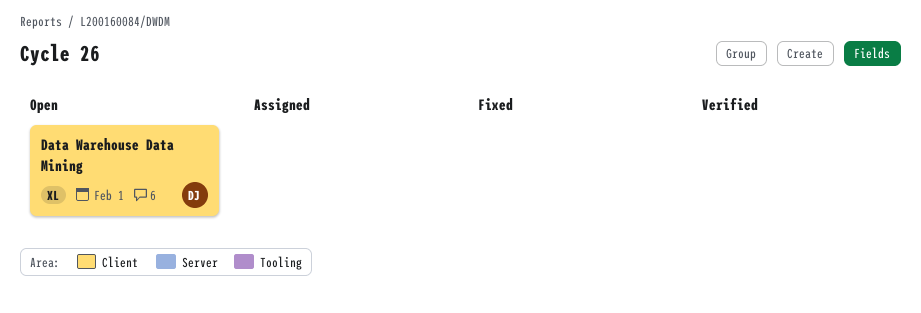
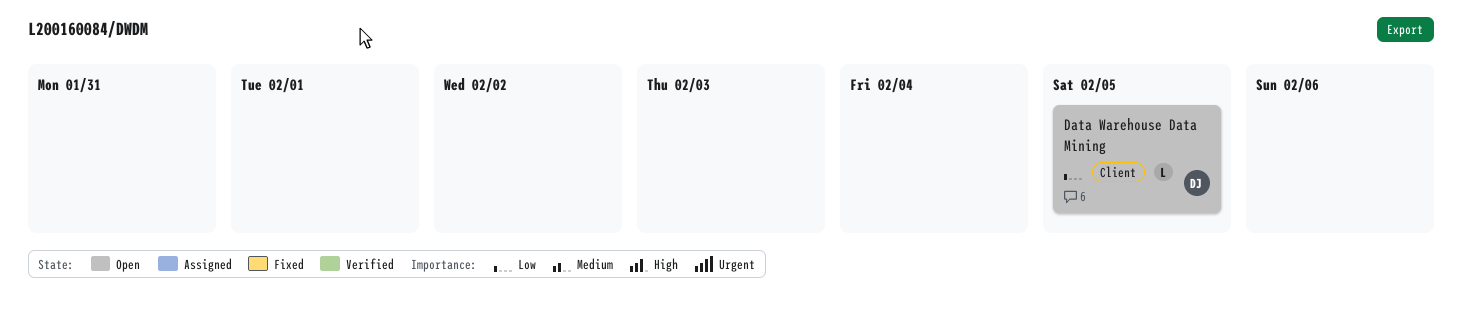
Data Warehouse Data Mining, estimate: XL -> L
Data Warehouse Data Mining, due: Feb 1 -> Feb 5

